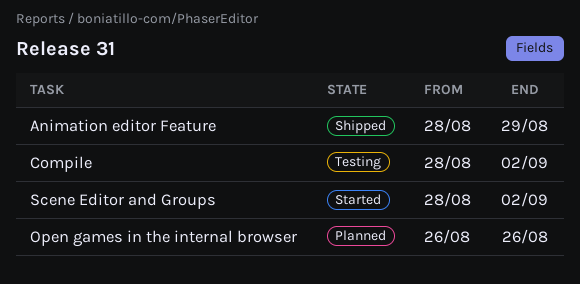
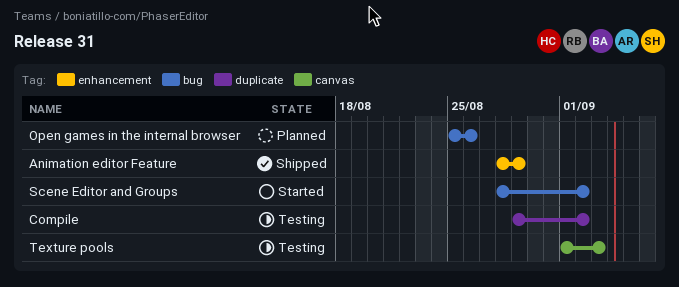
Compile, start: Aug 28 -> Aug 29
Open games in the internal browser, start: Aug 26 -> Aug 25
Texture pools: none -> present

